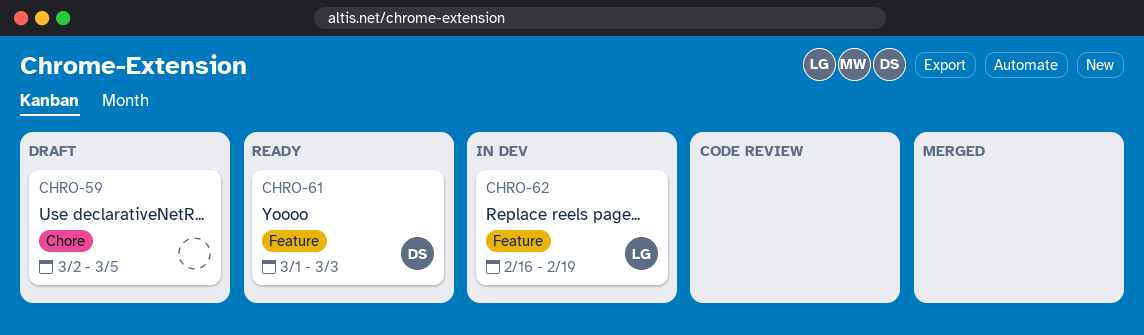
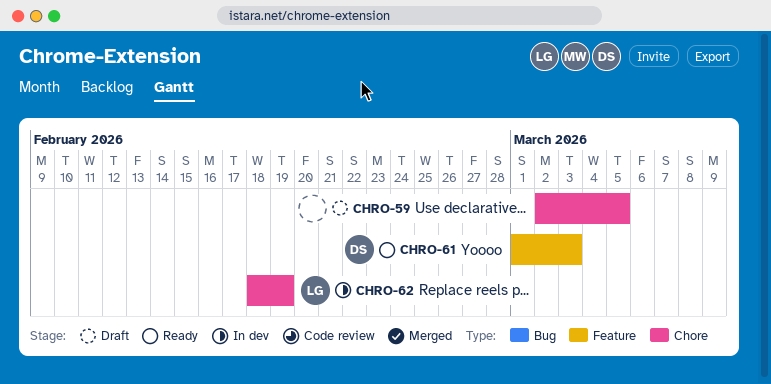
CHRO-62, label: Feature -> Chore
CHRO-62, start: Feb 16 -> Feb 18

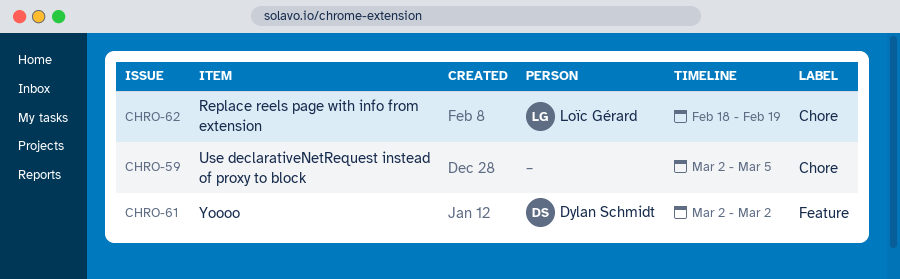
CHRO-61, start: Mar 1 -> Mar 2
CHRO-61, due: Mar 3 -> Mar 2

